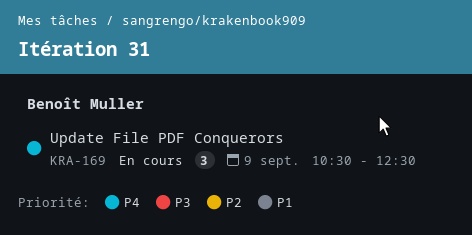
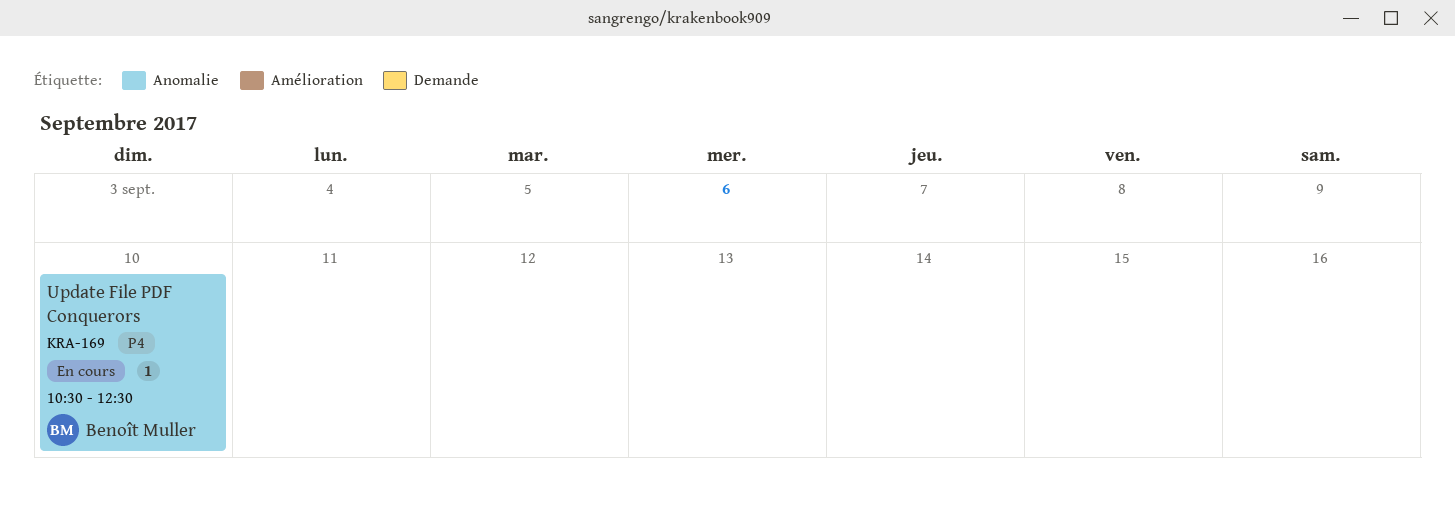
KRA-169, estimate: 3 -> 1
KRA-169, day: Sep 9 -> Sep 10

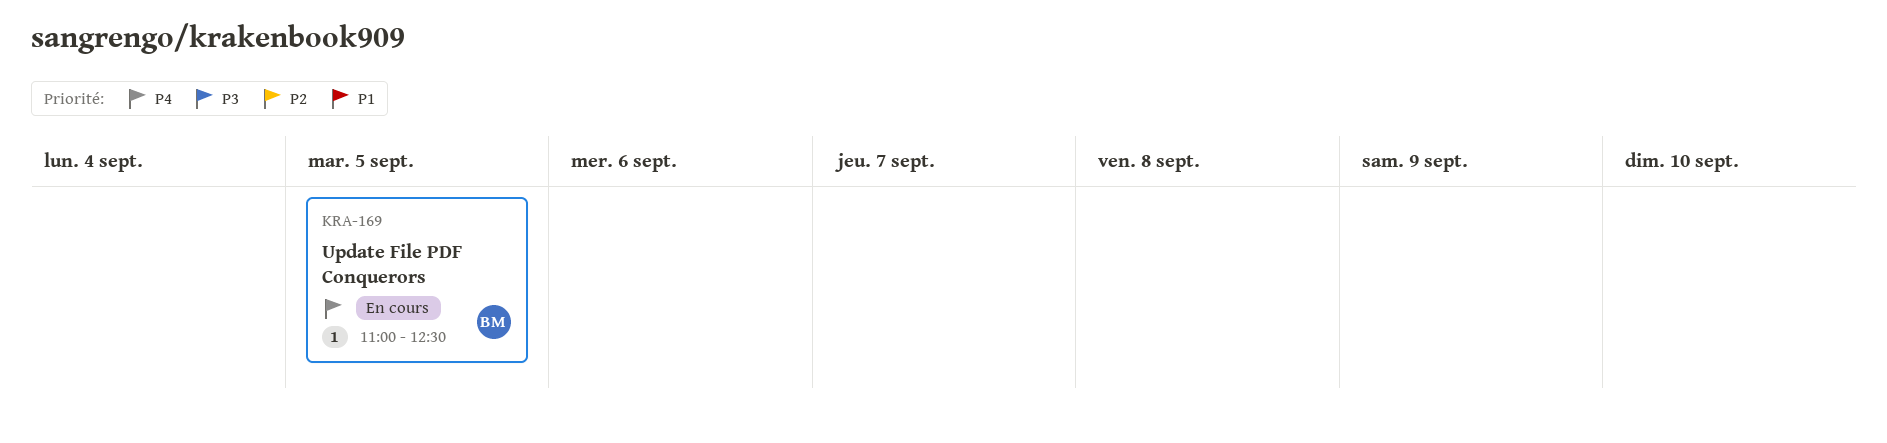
KRA-169, day: Sep 10 -> Sep 5
KRA-169, begins: 10:30 -> 11:00

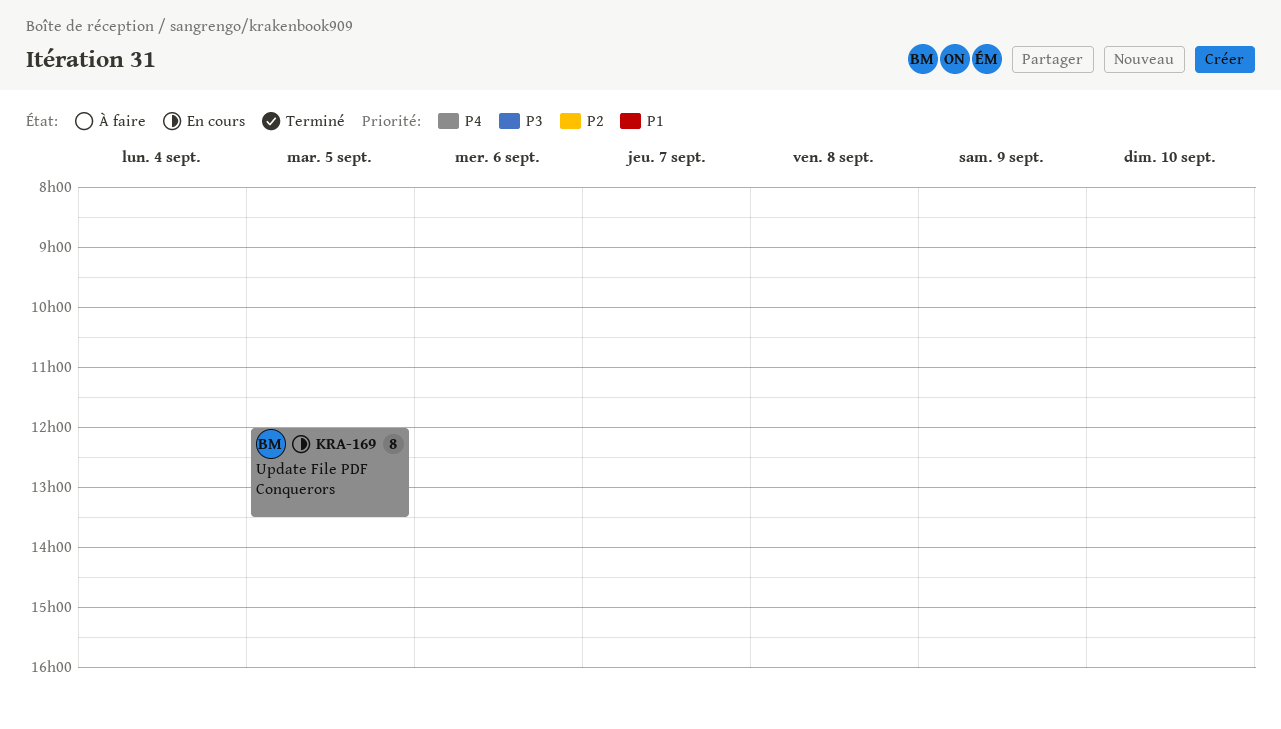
KRA-169, estimate: 1 -> 8
KRA-169, begins: 11:00 -> 12:00
KRA-169, ends: 12:30 -> 13:30

